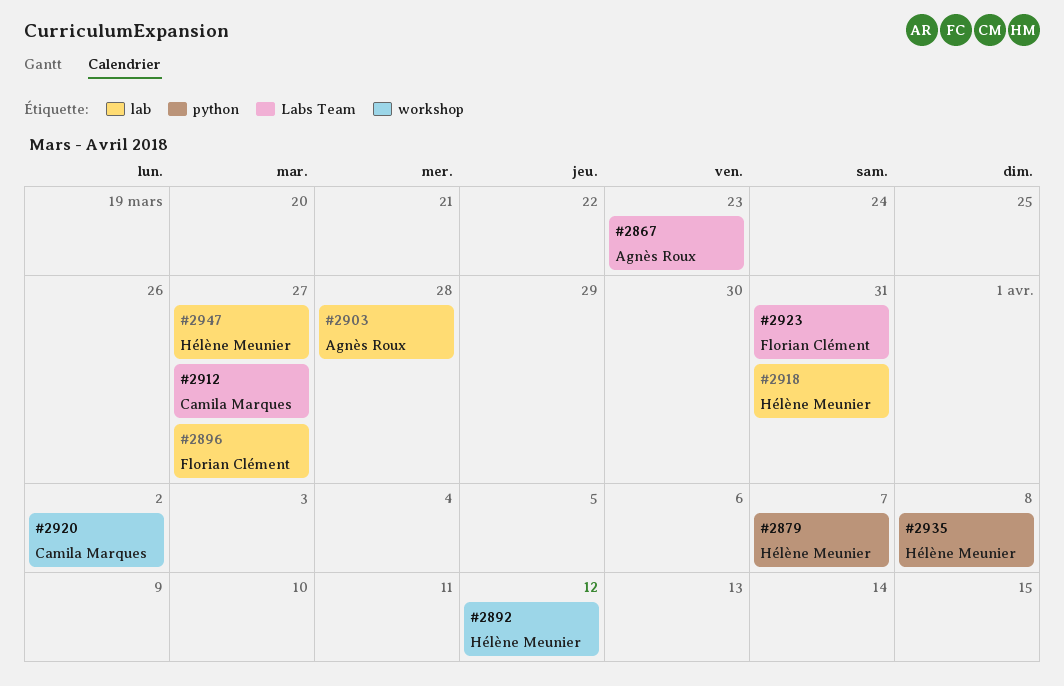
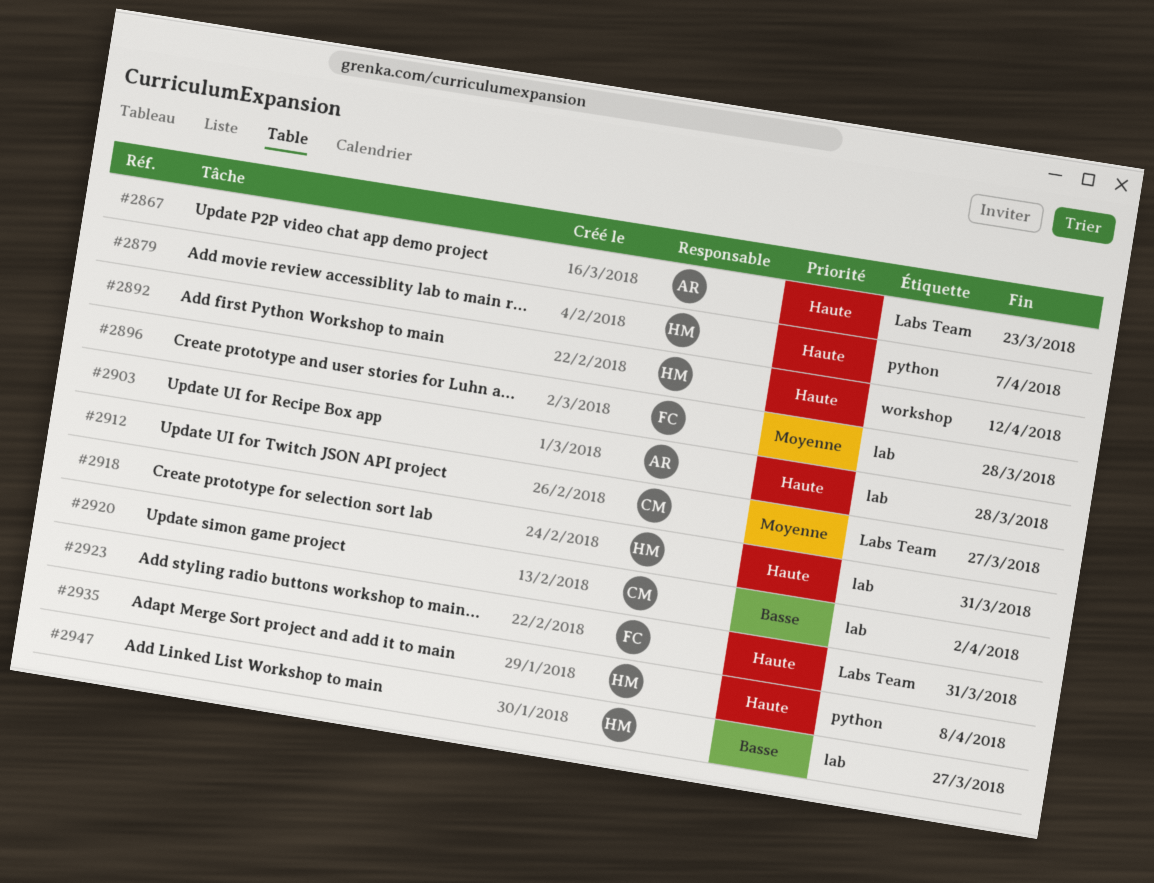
#2896, due: Mar 27 -> Mar 28
#2920, label: workshop -> lab

